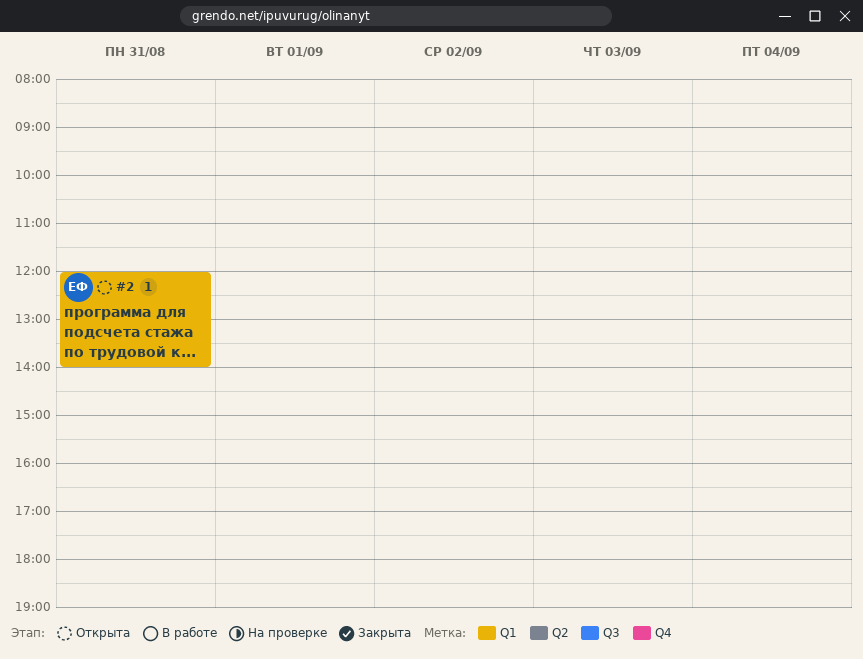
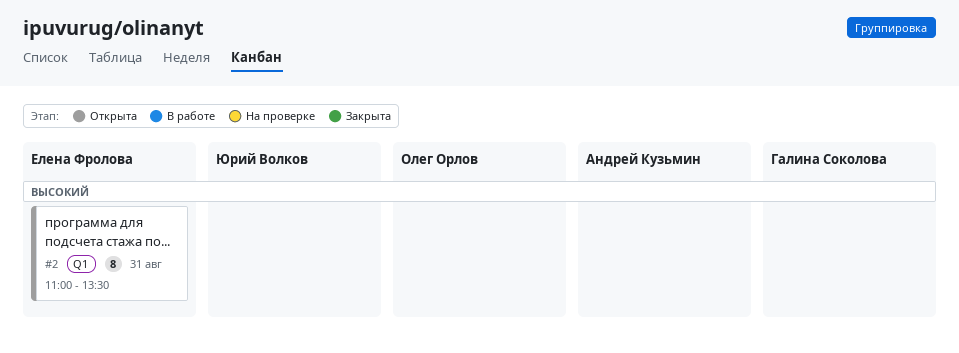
#2, estimate: 1 -> 8
#2, begins: 12:00 -> 11:00
#2, ends: 14:00 -> 13:30

